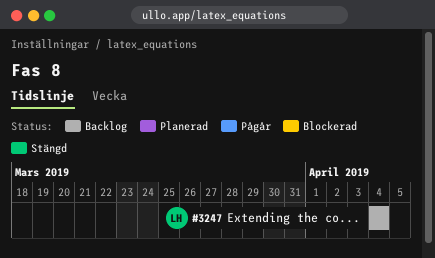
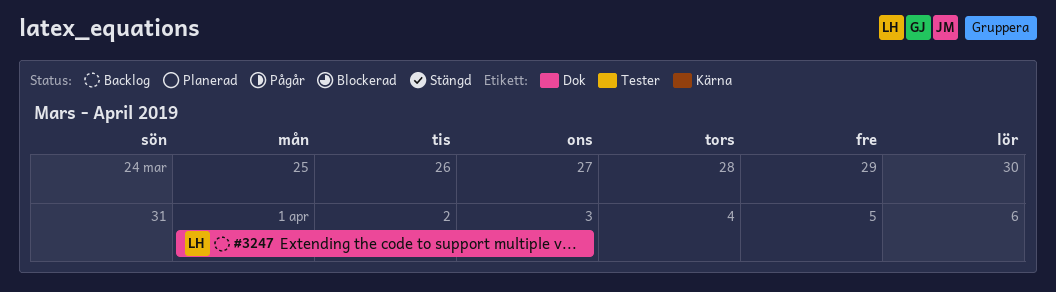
#3247, start: Apr 4 -> Apr 1
#3247, due: Apr 4 -> Apr 3

